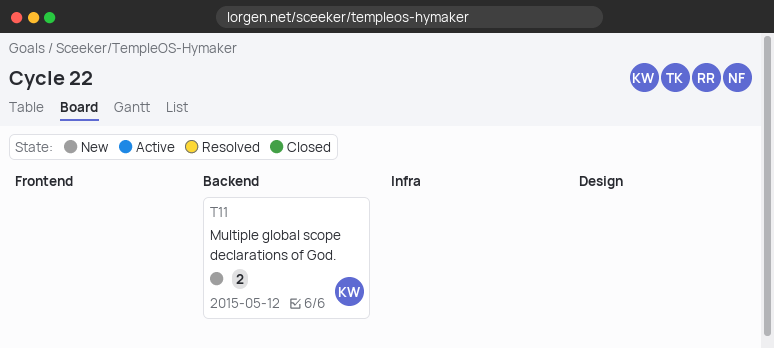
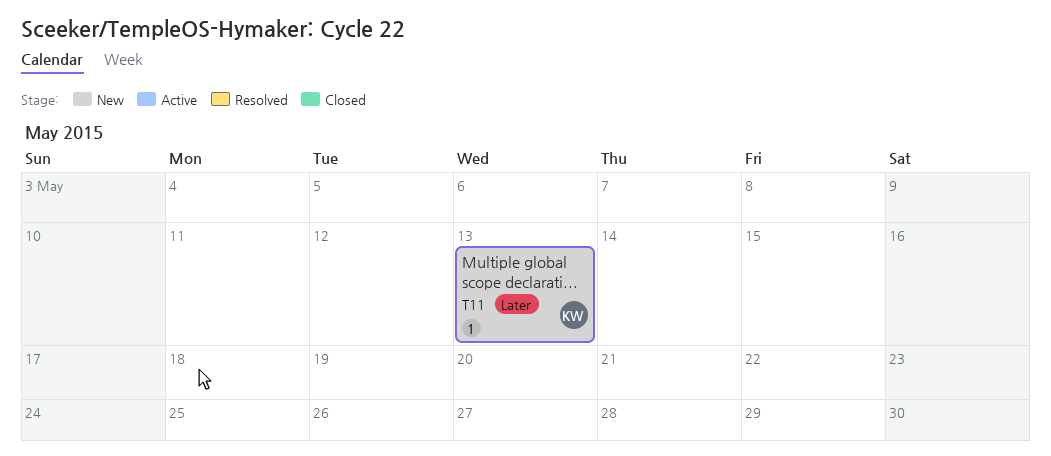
T11, estimate: 2 -> 1
T11, due: May 12 -> May 13

